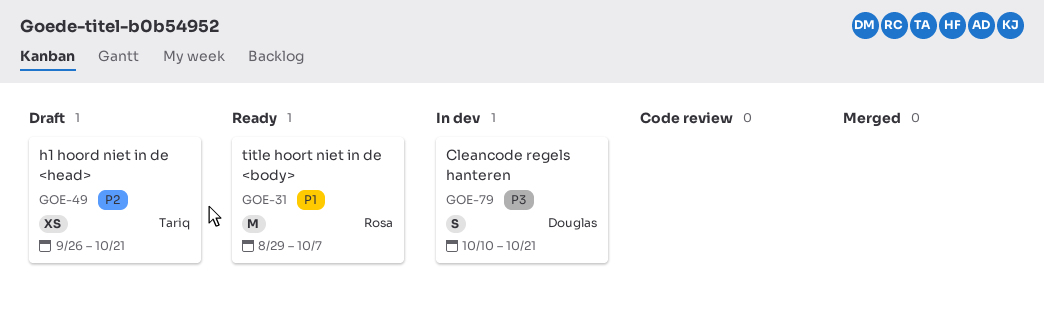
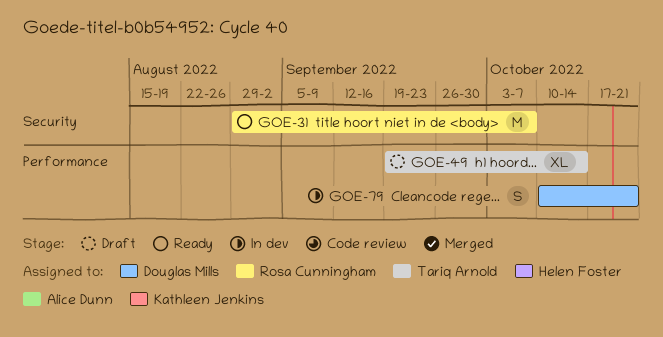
GOE-49, estimate: XS -> XL
GOE-49, start: Sep 26 -> Sep 19
GOE-49, due: Oct 21 -> Oct 14

